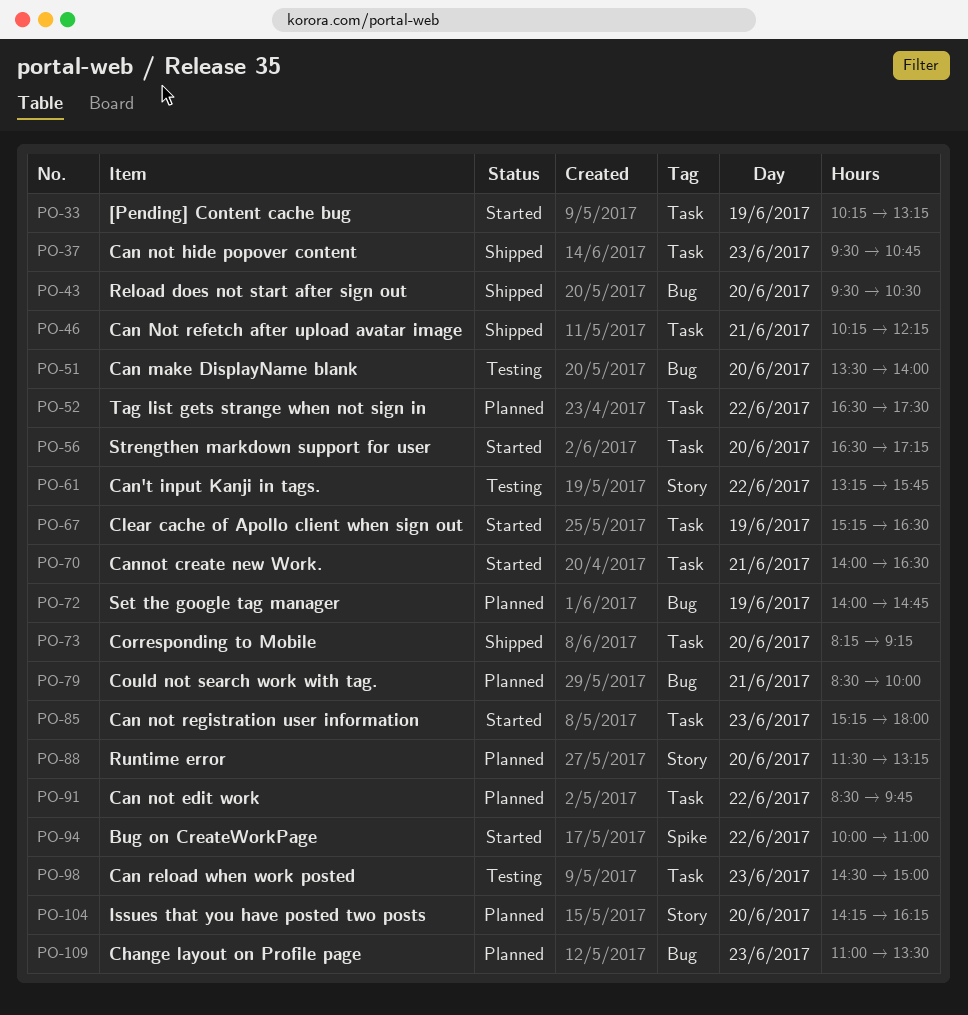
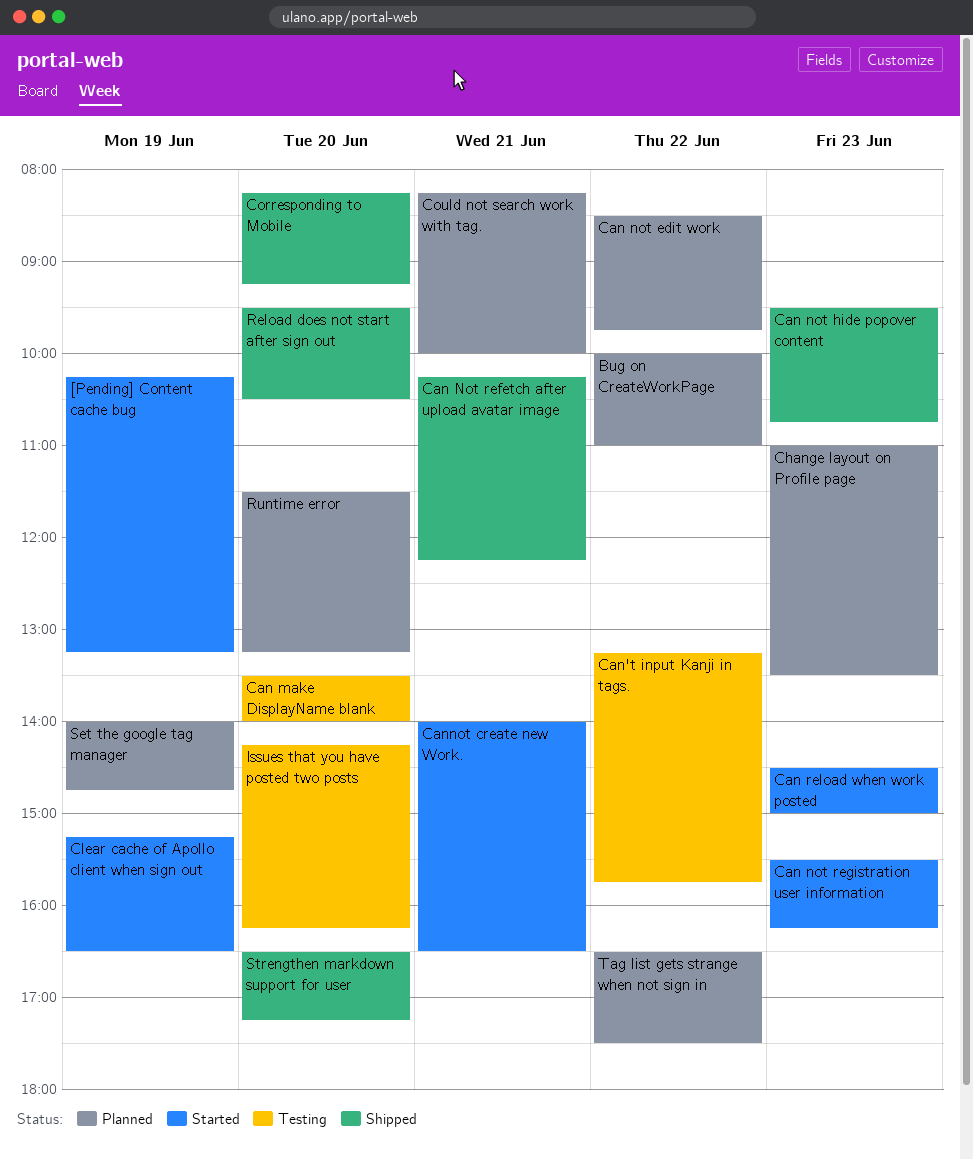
Bug on CreateWorkPage, status: Started -> Planned
Can not registration user information, begins: 15:15 -> 15:30
Can not registration user information, ends: 18:00 -> 16:15
Can reload when work posted, status: Testing -> Started
Could not search work with tag., begins: 08:30 -> 08:15
Issues that you have posted two posts, status: Planned -> Testing
Strengthen markdown support for user, status: Started -> Shipped

